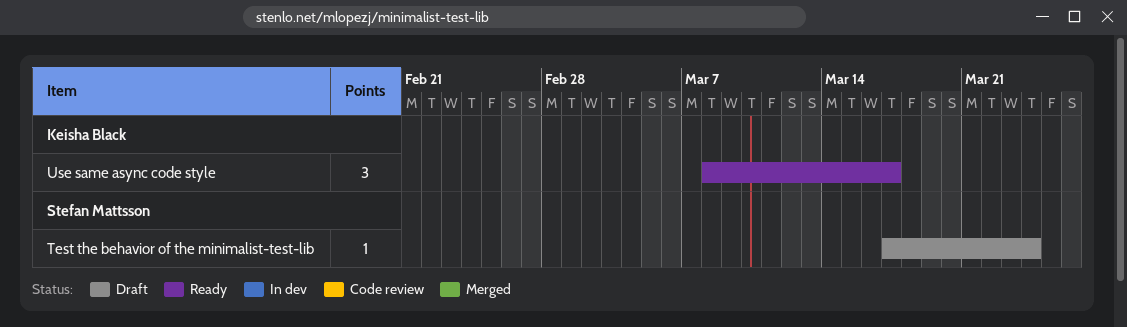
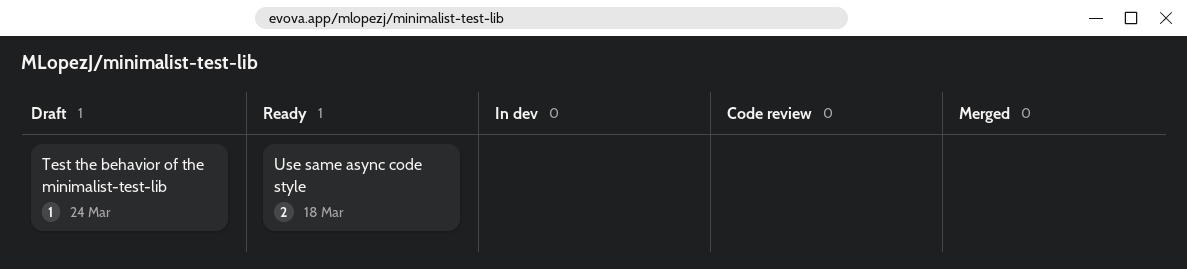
Use same async code style, estimate: 3 -> 2
Use same async code style, due: Mar 17 -> Mar 18

